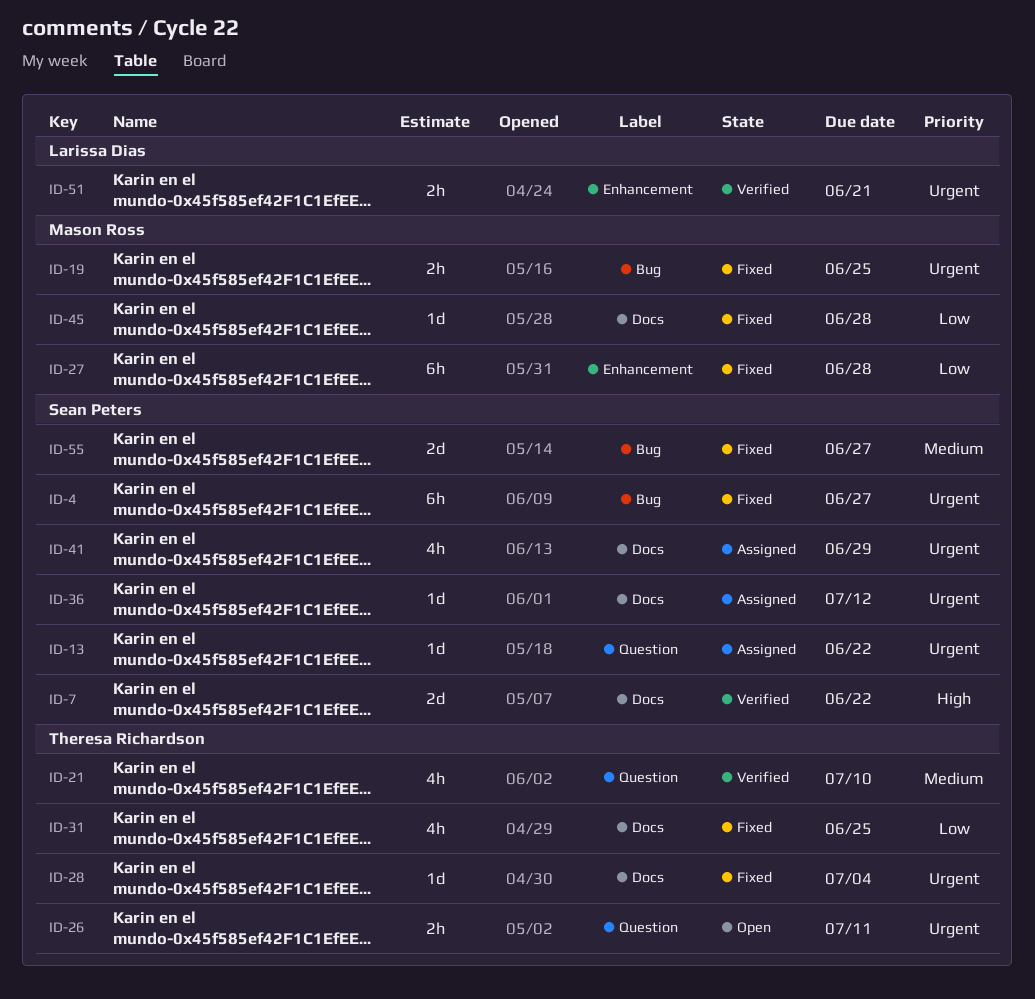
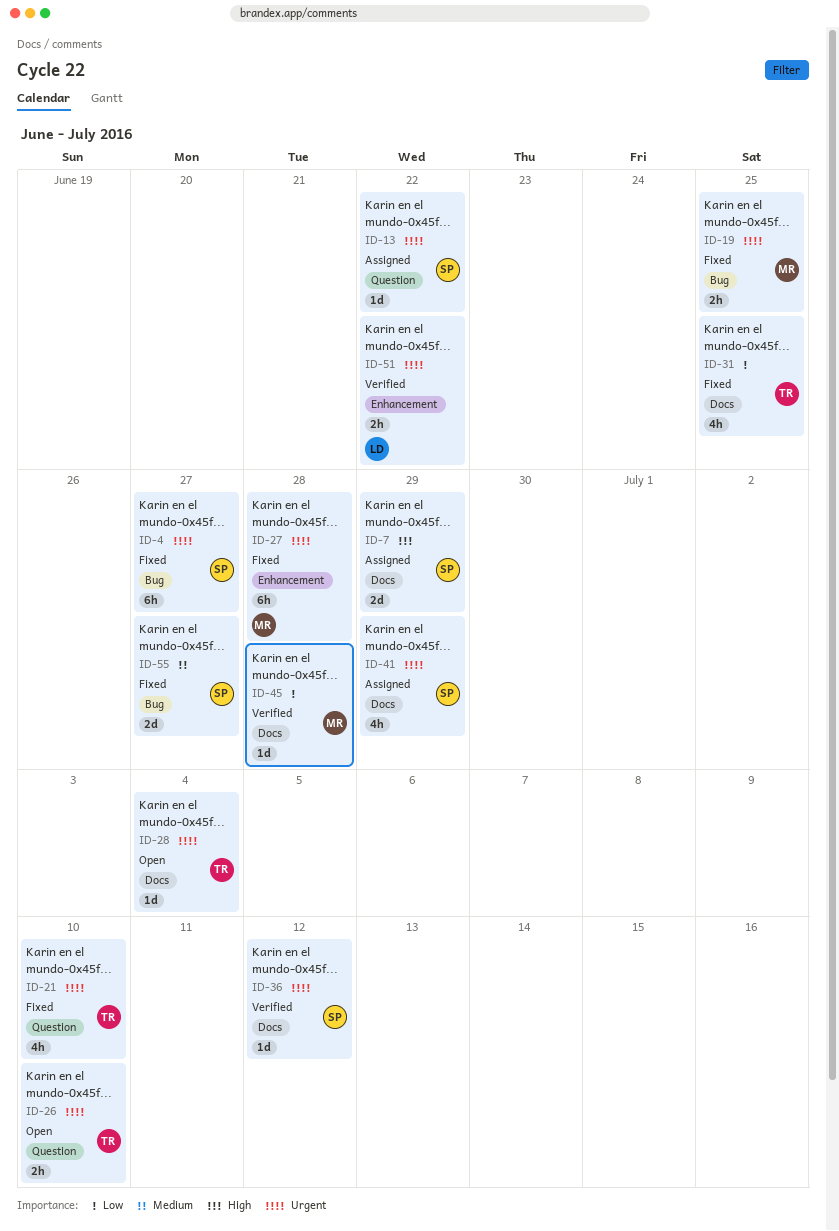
ID-7, status: Verified -> Assigned
ID-7, due: Jun 22 -> Jun 29
ID-21, status: Verified -> Fixed
ID-21, priority: Medium -> Urgent
ID-26, due: Jul 11 -> Jul 10
ID-27, priority: Low -> Urgent
ID-28, status: Fixed -> Open
ID-36, status: Assigned -> Verified
ID-45, status: Fixed -> Verified
ID-51, due: Jun 21 -> Jun 22

